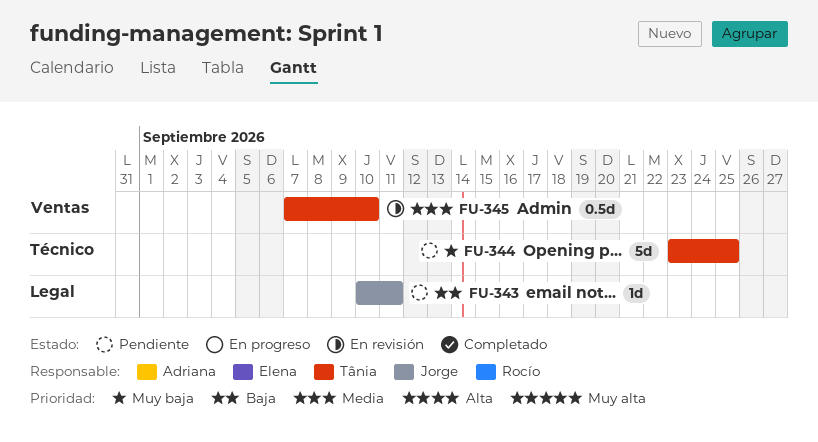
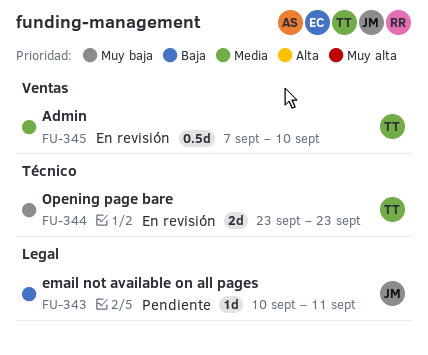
FU-344, status: Pendiente -> En revisión
FU-344, estimate: 5d -> 2d
FU-344, due: Sep 25 -> Sep 23

